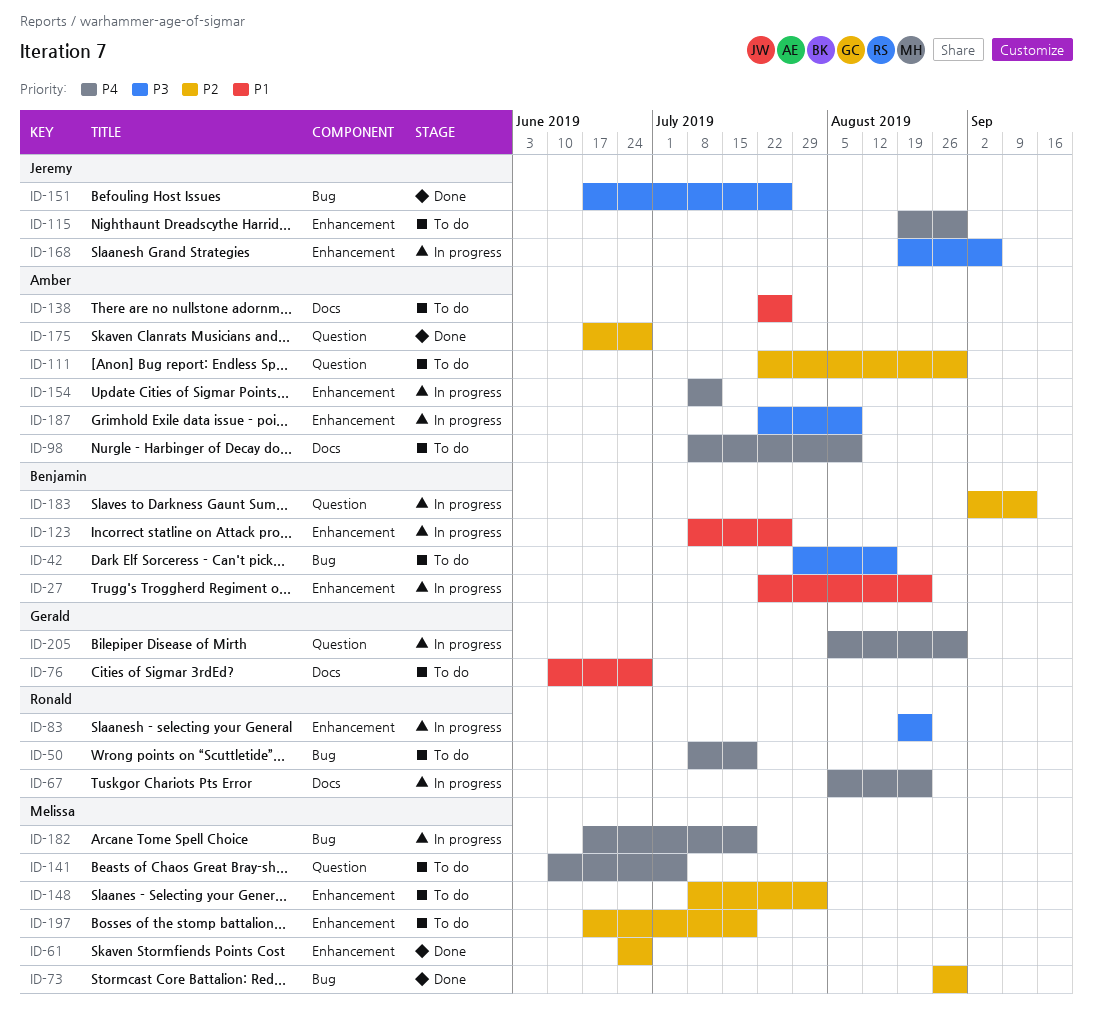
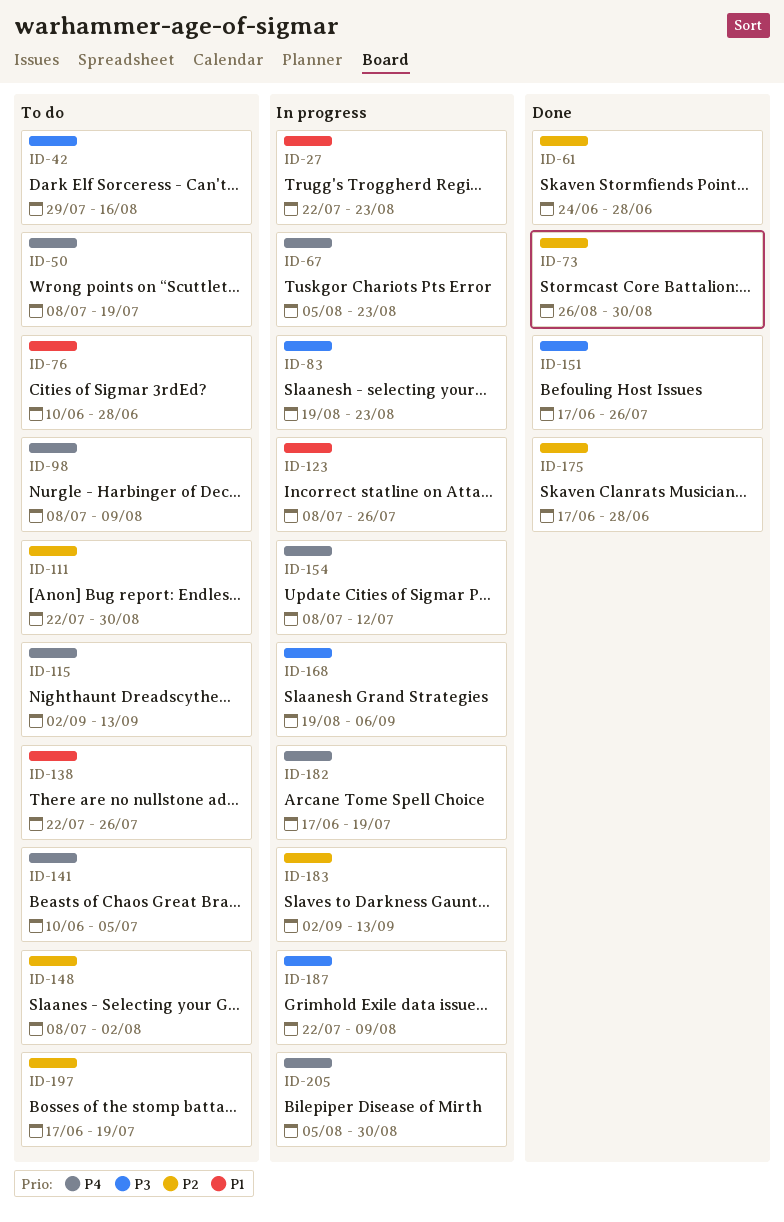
ID-115, start: Aug 19 -> Sep 2
ID-115, due: Aug 30 -> Sep 13

